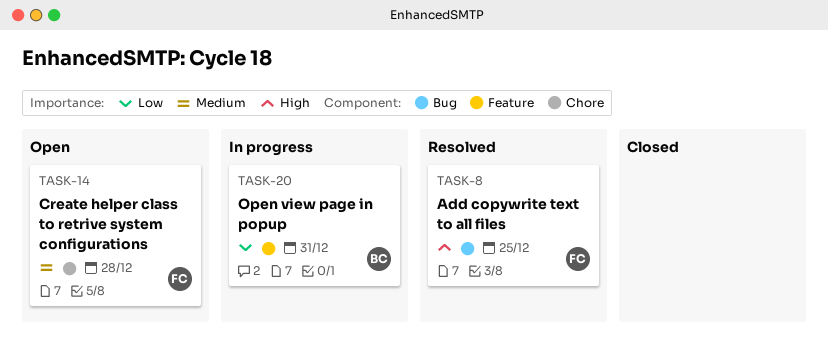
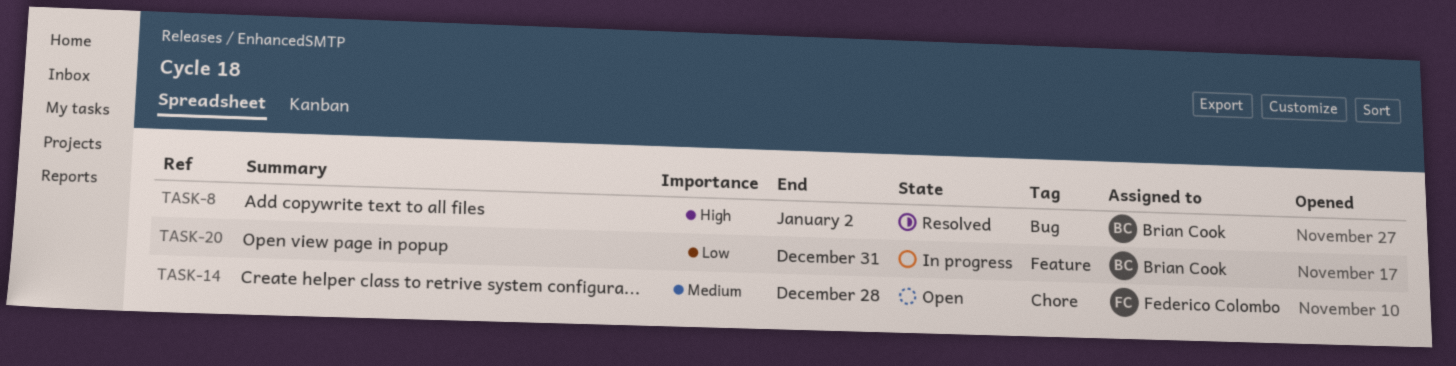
TASK-8, owner: Federico Colombo -> Brian Cook
TASK-8, due: Dec 25 -> Jan 2

